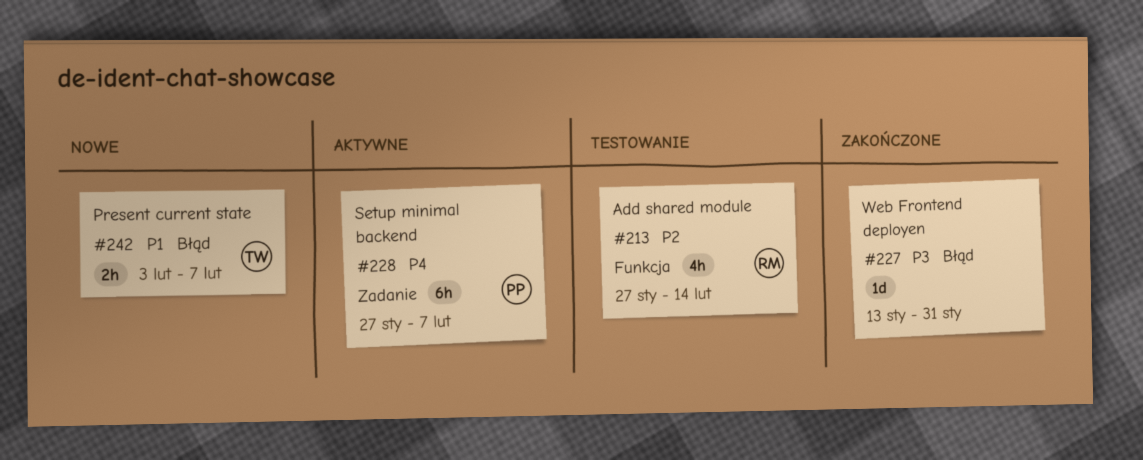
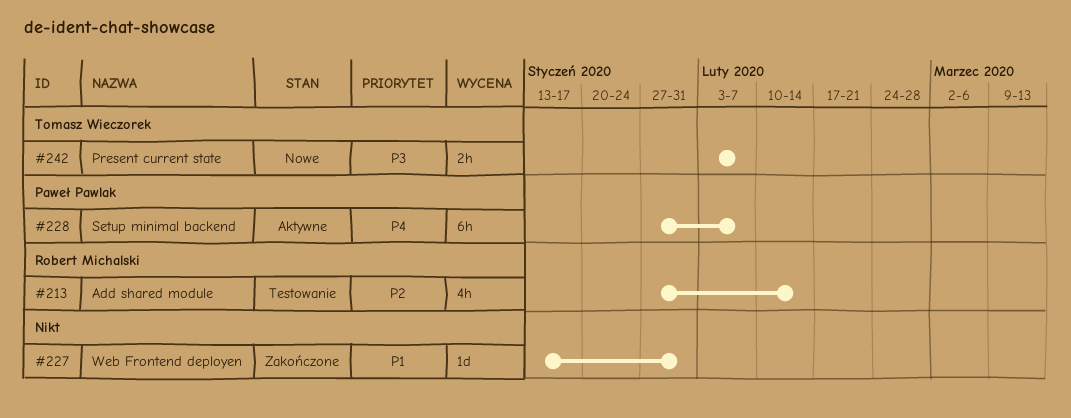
#227, priority: P3 -> P1
#242, priority: P1 -> P3

